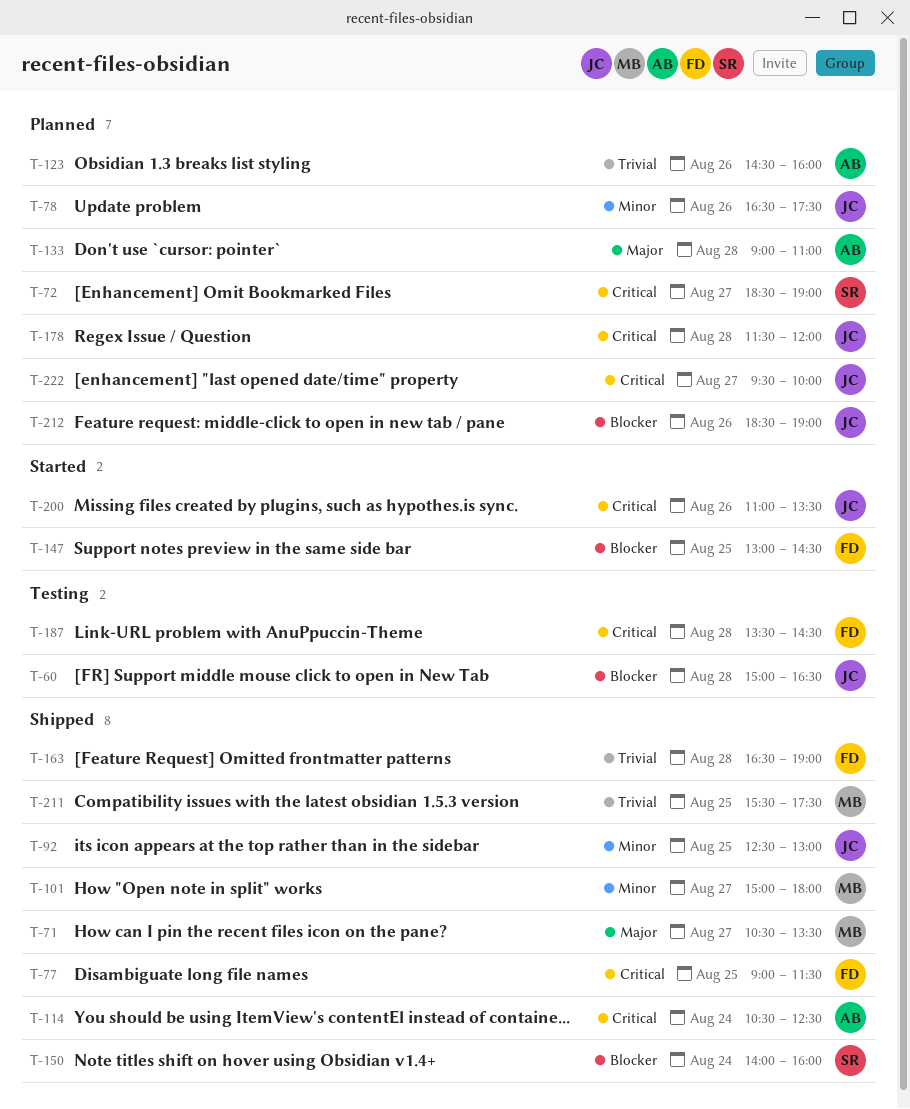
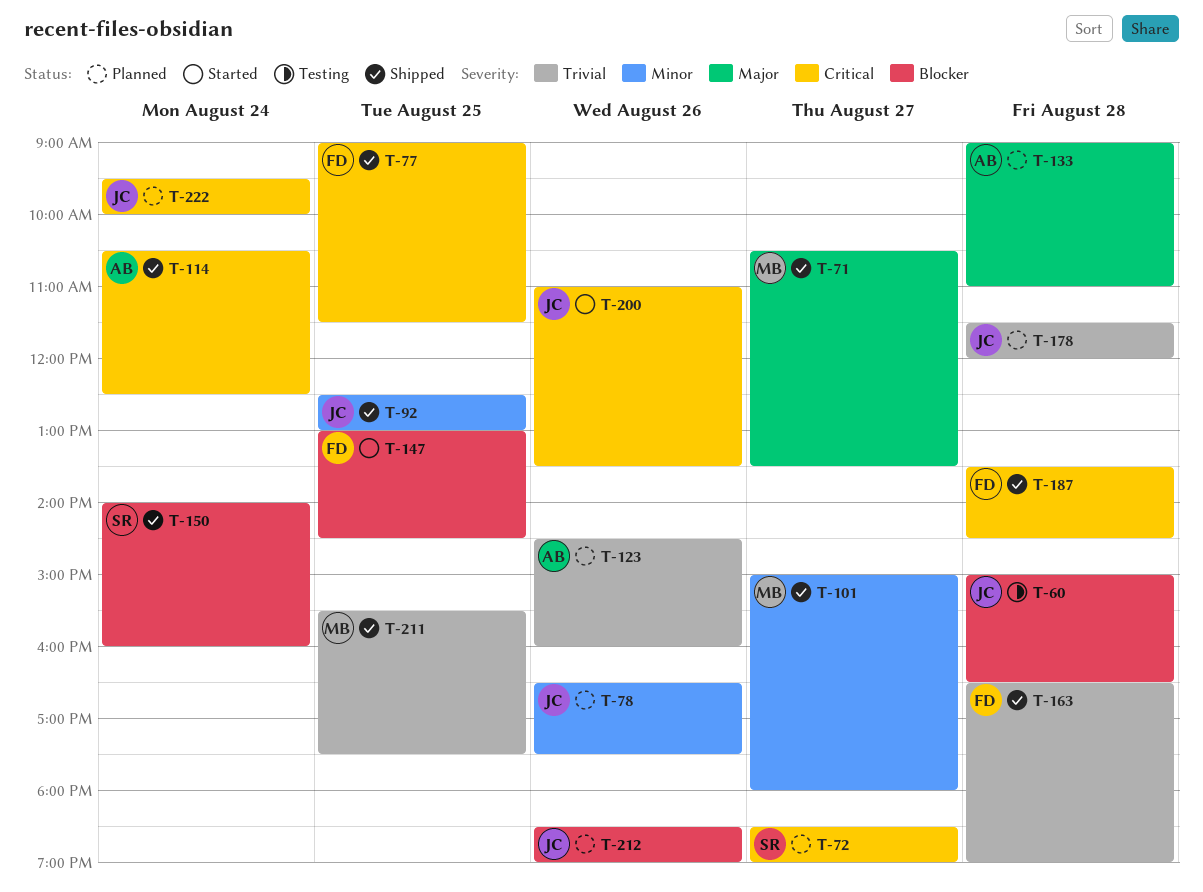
T-178, priority: Critical -> Trivial
T-187, status: Testing -> Shipped
T-222, day: Aug 27 -> Aug 24

